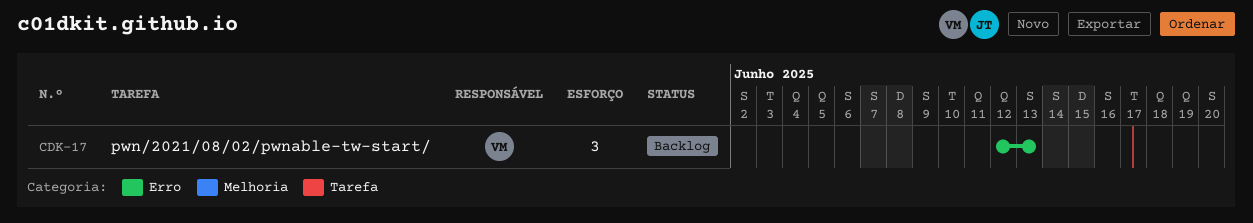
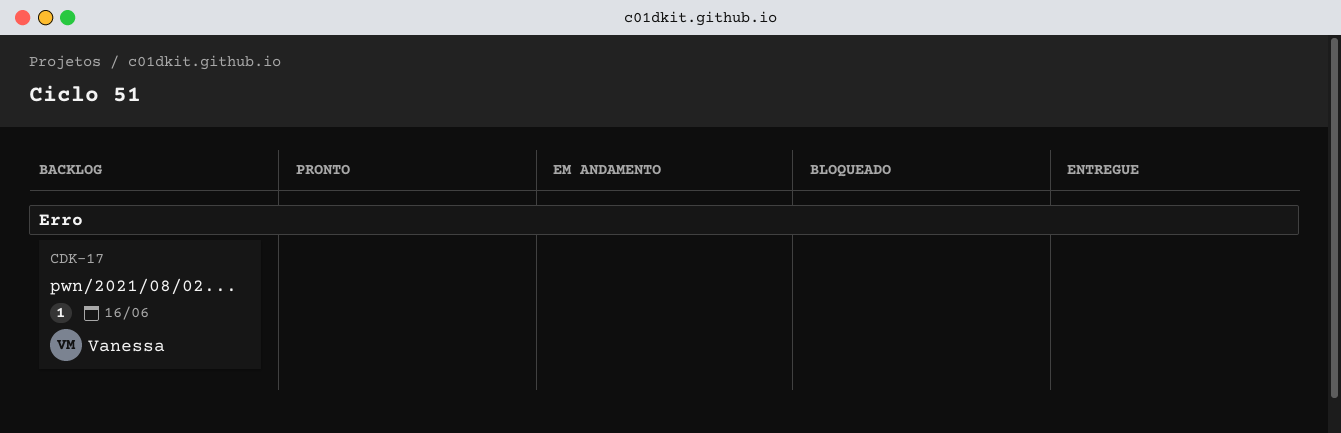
CDK-17, estimate: 3 -> 1
CDK-17, due: Jun 13 -> Jun 16

